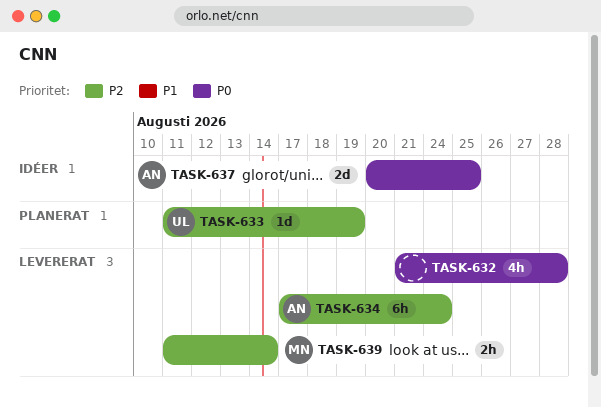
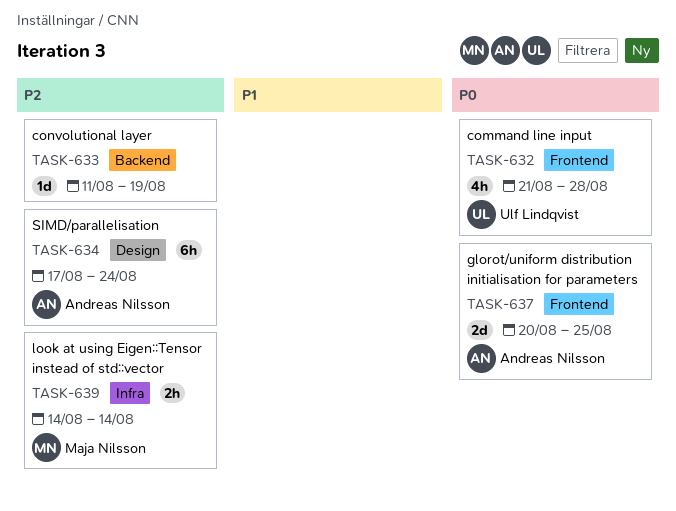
TASK-632, owner: none -> Ulf Lindqvist
TASK-633, owner: Ulf Lindqvist -> none
TASK-639, start: Aug 11 -> Aug 14

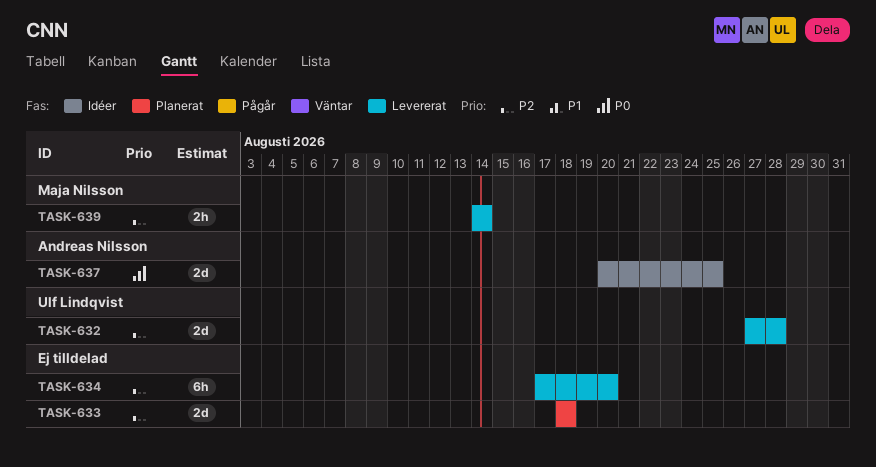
TASK-632, priority: P0 -> P2
TASK-632, estimate: 4h -> 2d
TASK-632, start: Aug 21 -> Aug 27
TASK-633, estimate: 1d -> 2d
TASK-633, start: Aug 11 -> Aug 18
TASK-633, due: Aug 19 -> Aug 18
TASK-634, owner: Andreas Nilsson -> none
TASK-634, due: Aug 24 -> Aug 20

